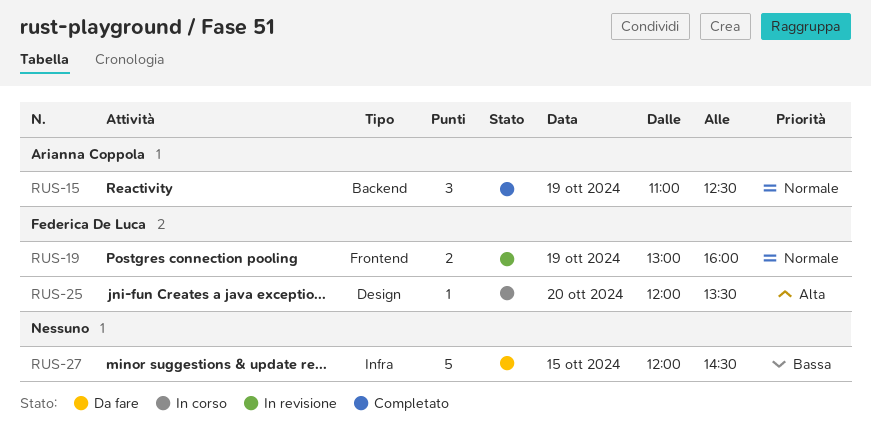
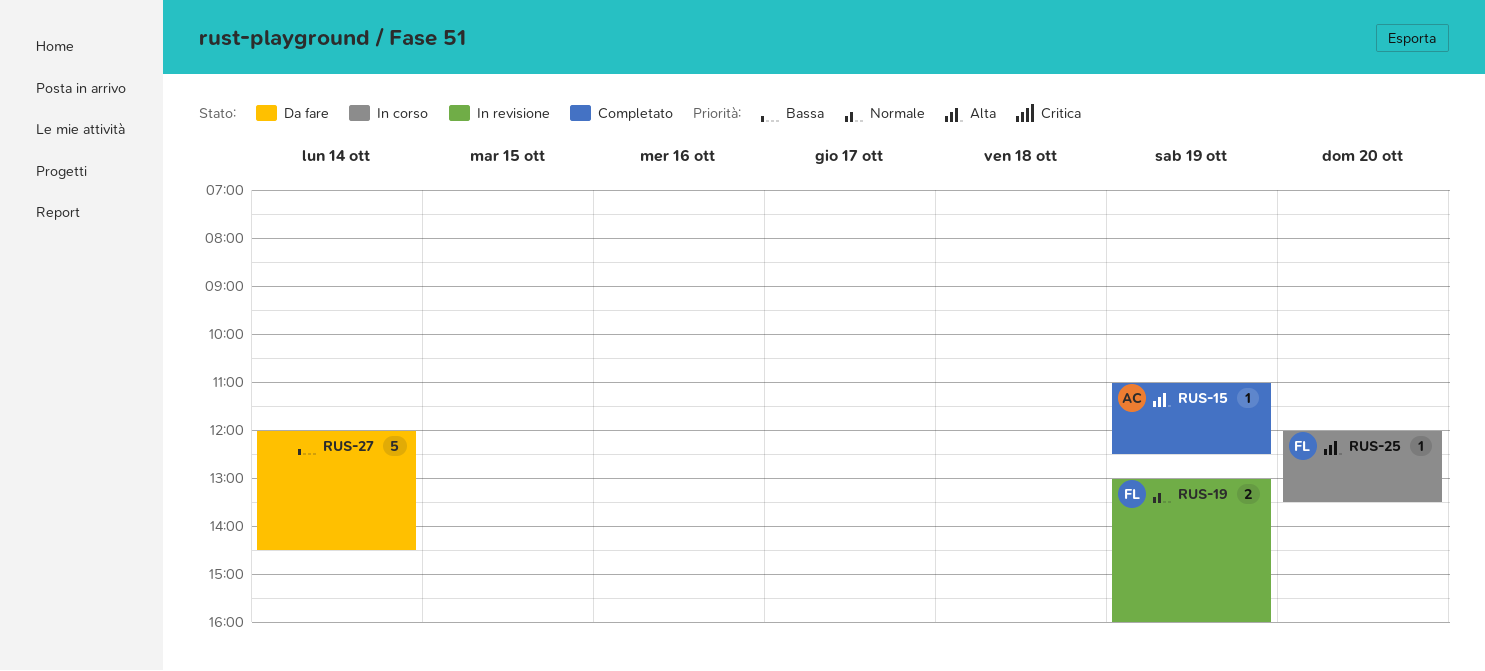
RUS-15, priority: Normale -> Alta
RUS-15, estimate: 3 -> 1
RUS-27, day: Oct 15 -> Oct 14

